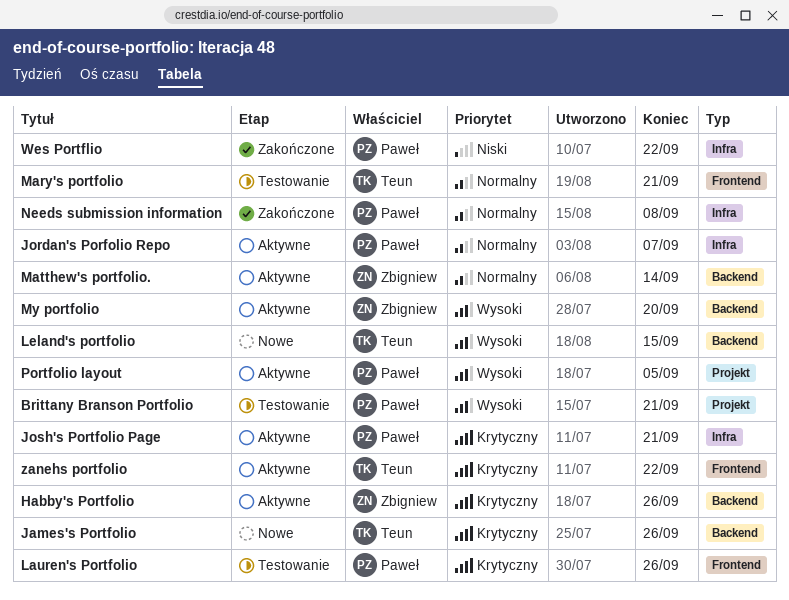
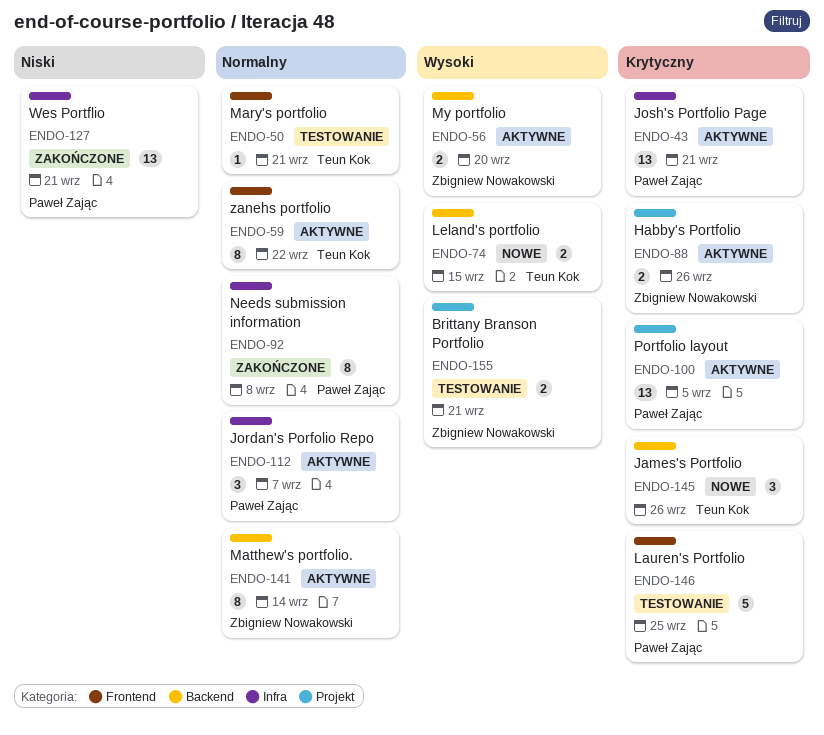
Brittany Branson Portfolio, owner: Paweł Zając -> Zbigniew Nowakowski
Habby's Portfolio, label: Backend -> Projekt
Lauren's Portfolio, due: Sep 26 -> Sep 25
Portfolio layout, priority: Wysoki -> Krytyczny
Wes Portflio, due: Sep 22 -> Sep 21
zanehs portfolio, priority: Krytyczny -> Normalny

